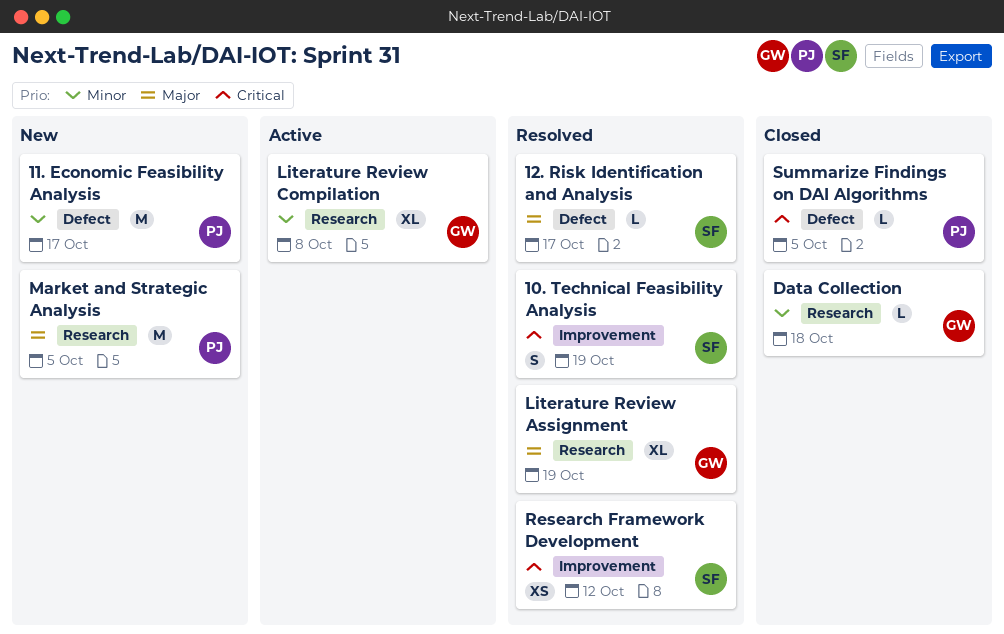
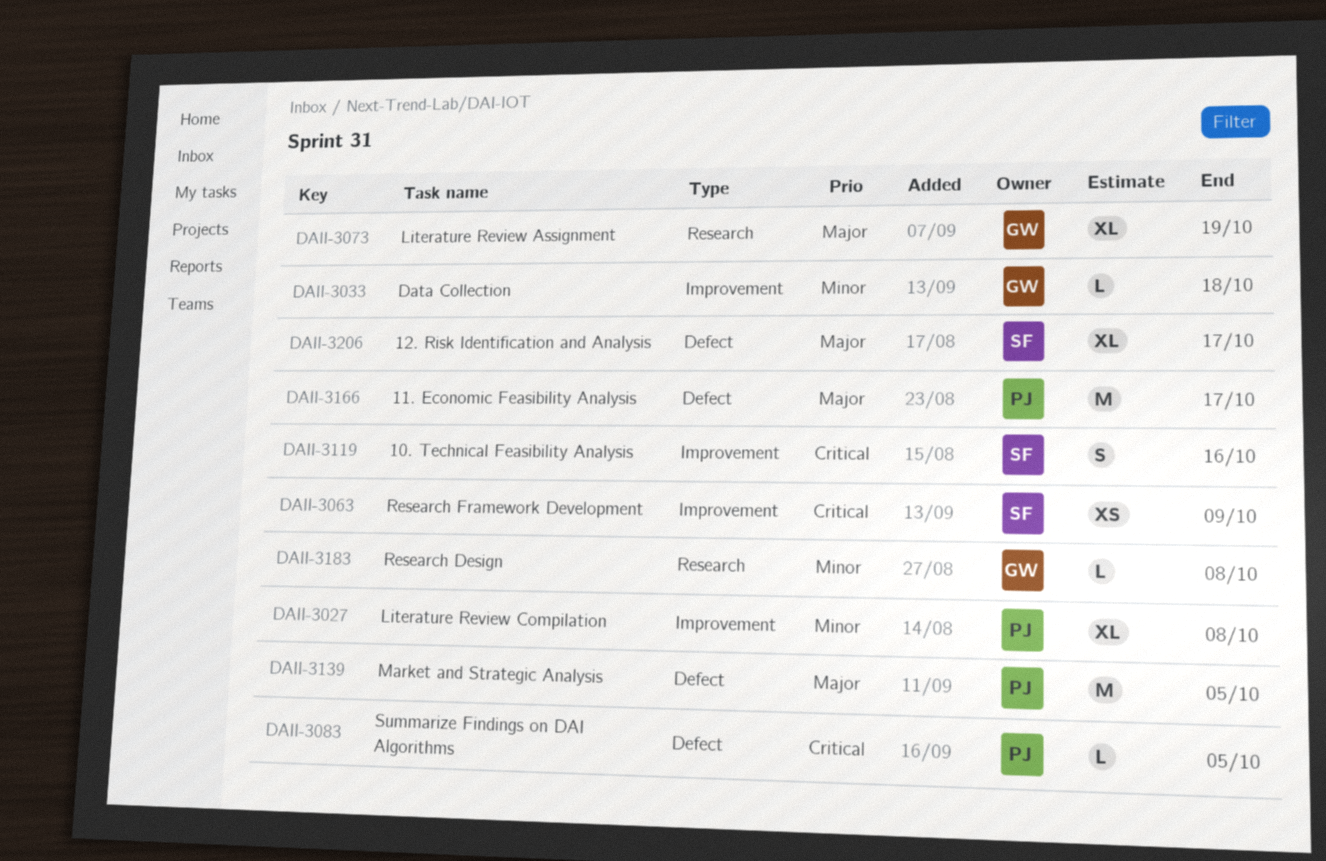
10. Technical Feasibility Analysis, due: Oct 19 -> Oct 16
11. Economic Feasibility Analysis, priority: Minor -> Major
12. Risk Identification and Analysis, estimate: L -> XL
Data Collection, label: Research -> Improvement
Literature Review Compilation, owner: GW -> PJ
Literature Review Compilation, label: Research -> Improvement
Market and Strategic Analysis, label: Research -> Defect
Research Design: none -> present
Research Framework Development, due: Oct 12 -> Oct 9

